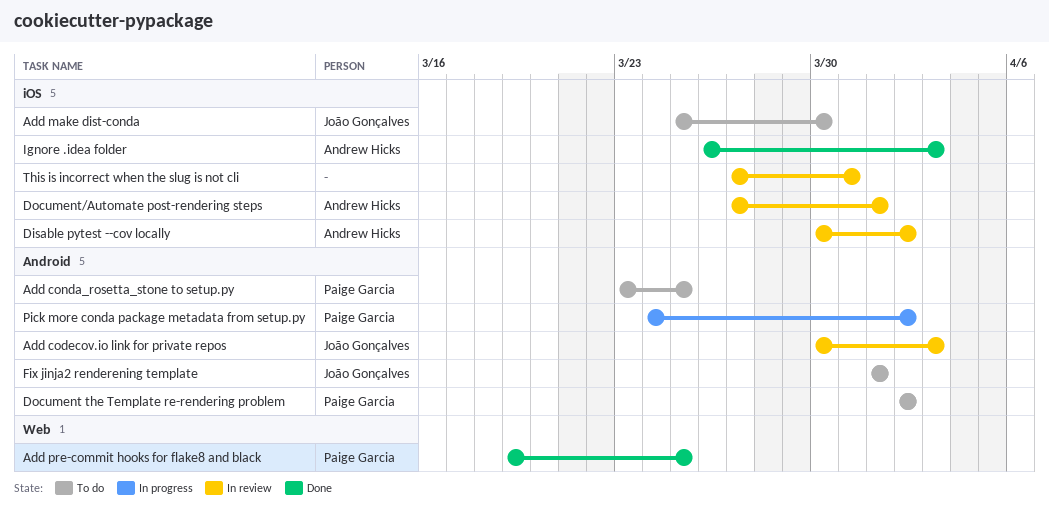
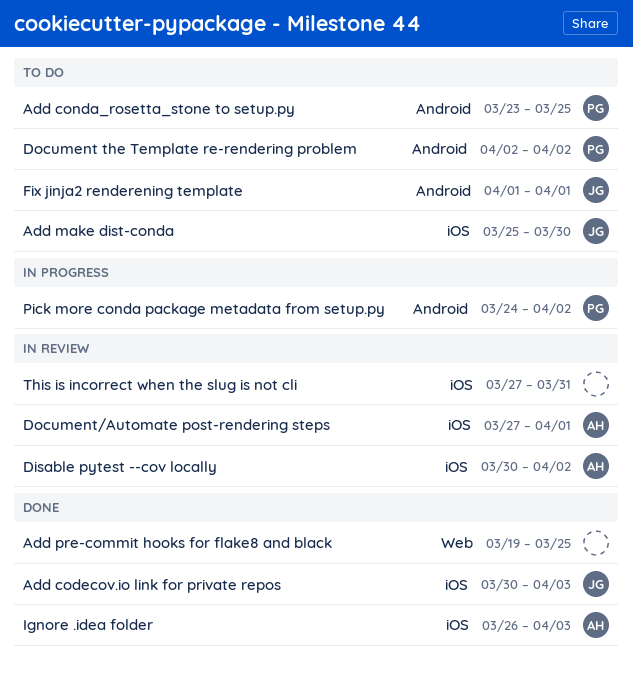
Add codecov.io link for private repos, status: In review -> Done
Add codecov.io link for private repos, label: Android -> iOS
Add pre-commit hooks for flake8 and black, owner: Paige Garcia -> none

